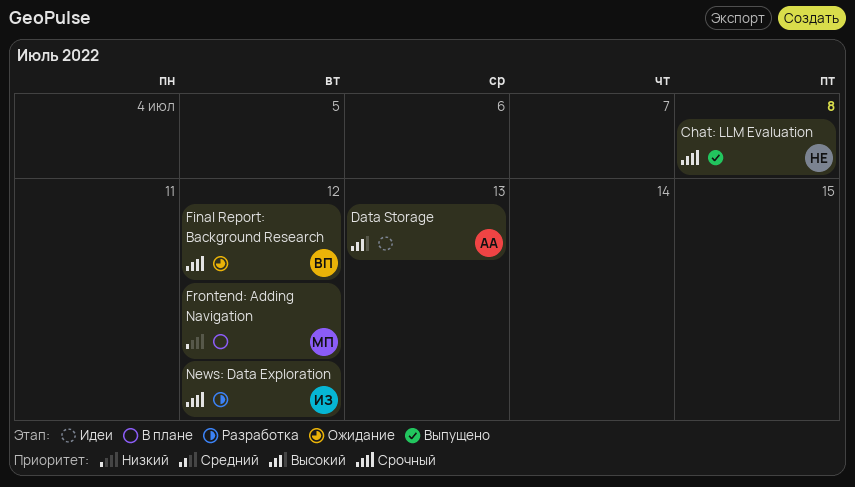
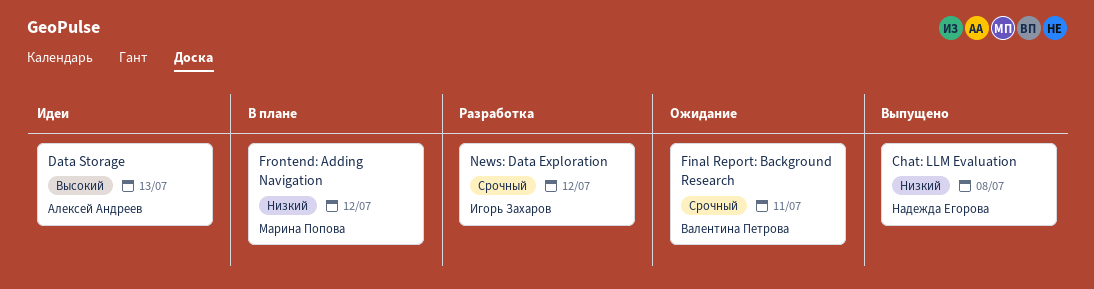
Chat: LLM Evaluation, priority: Срочный -> Низкий
Final Report: Background Research, due: Jul 12 -> Jul 11

